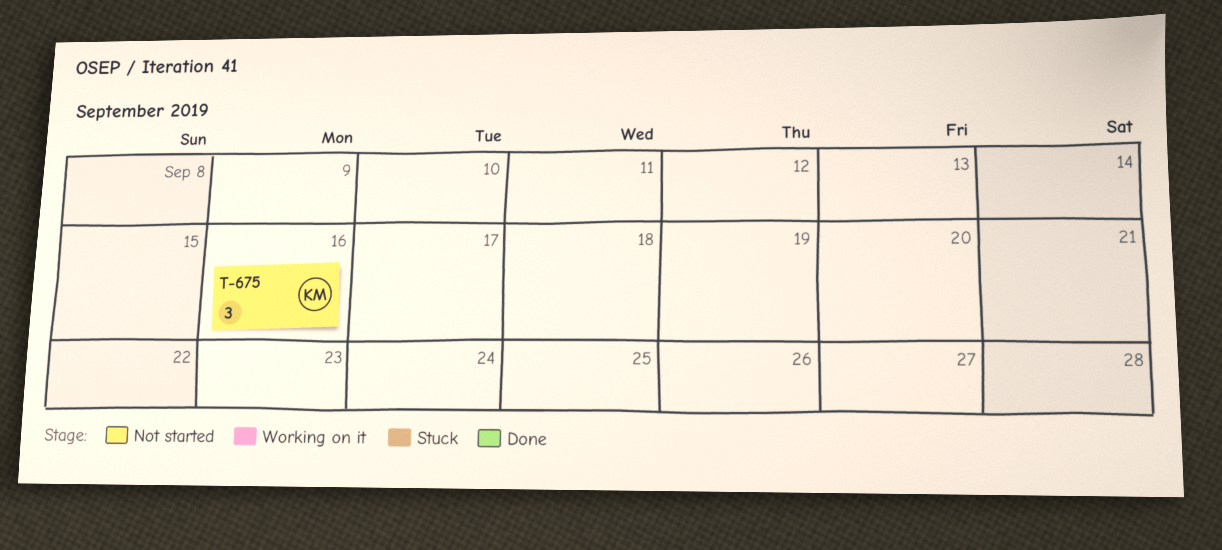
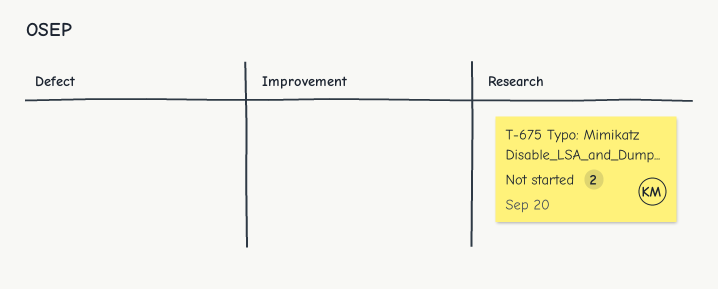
T-675, estimate: 3 -> 2
T-675, due: Sep 16 -> Sep 20

